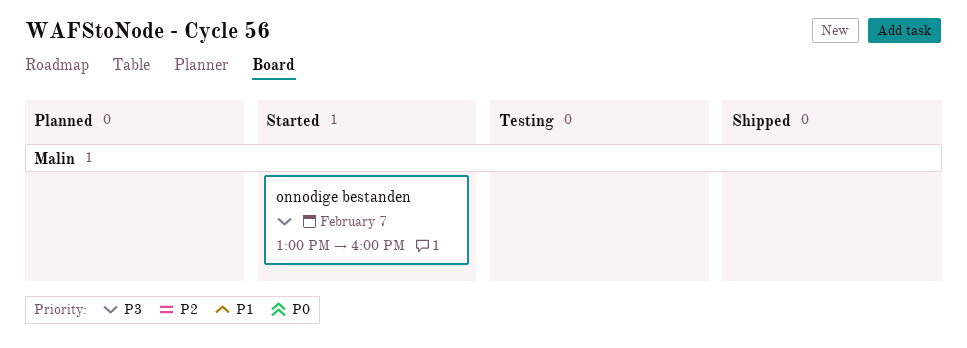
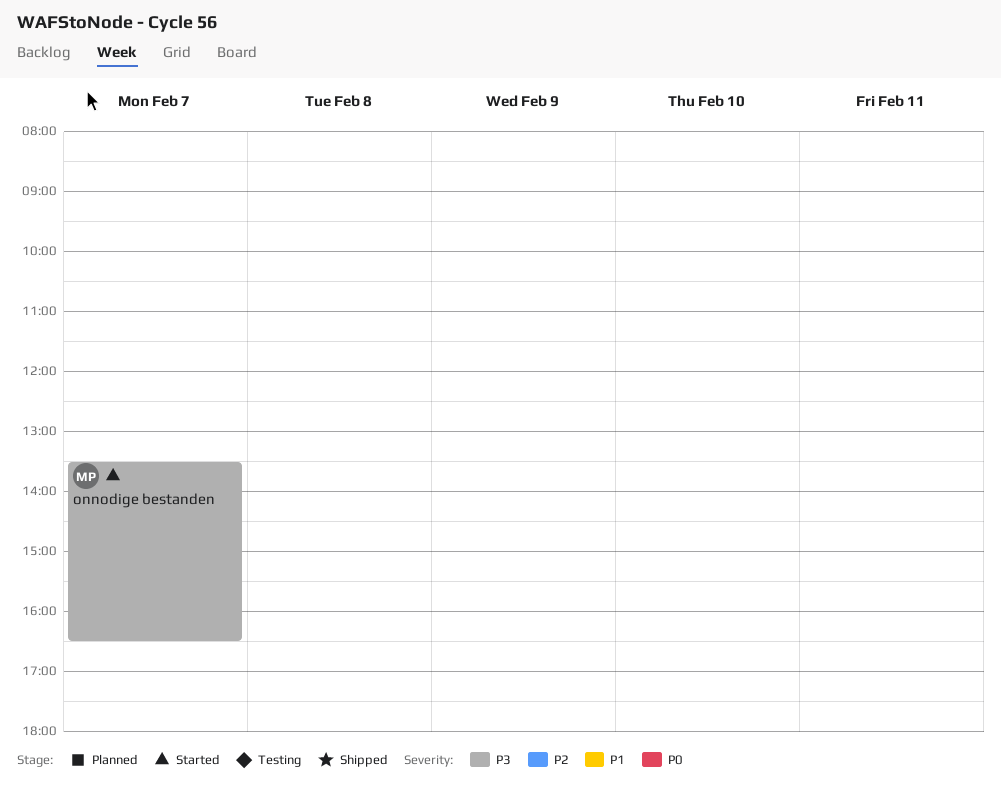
onnodige bestanden, begins: 13:00 -> 13:30
onnodige bestanden, ends: 16:00 -> 16:30

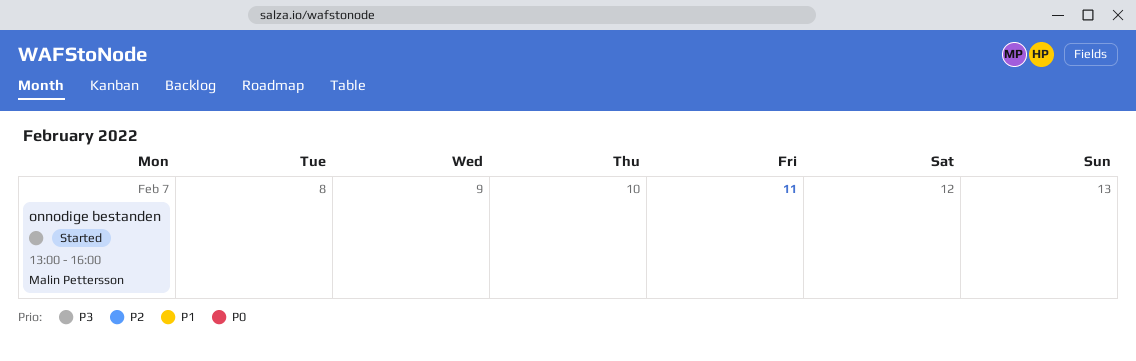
onnodige bestanden, begins: 13:30 -> 13:00
onnodige bestanden, ends: 16:30 -> 16:00

